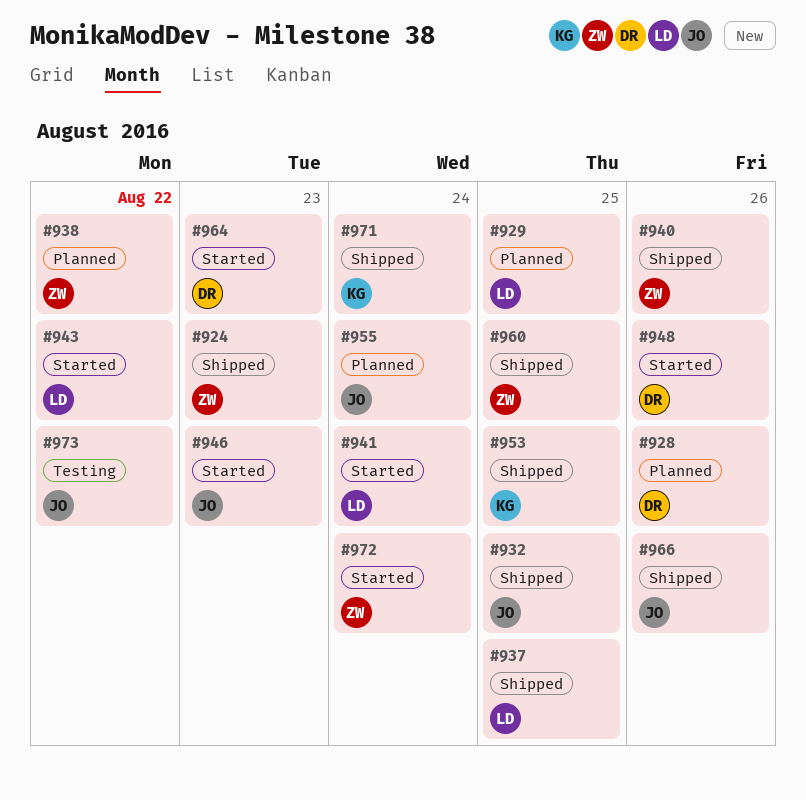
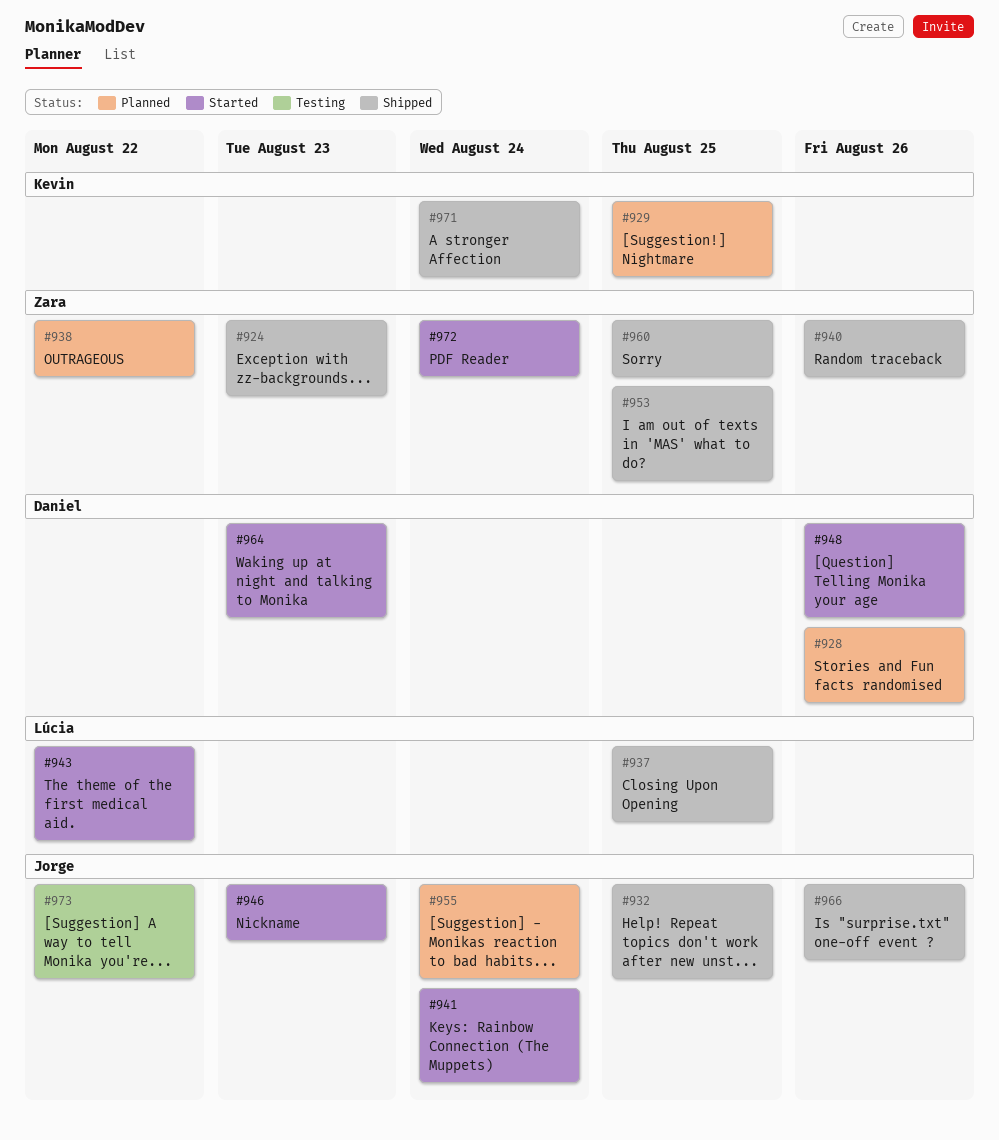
#929, owner: Lúcia -> Kevin
#941, owner: Lúcia -> Jorge
#953, owner: Kevin -> Zara

